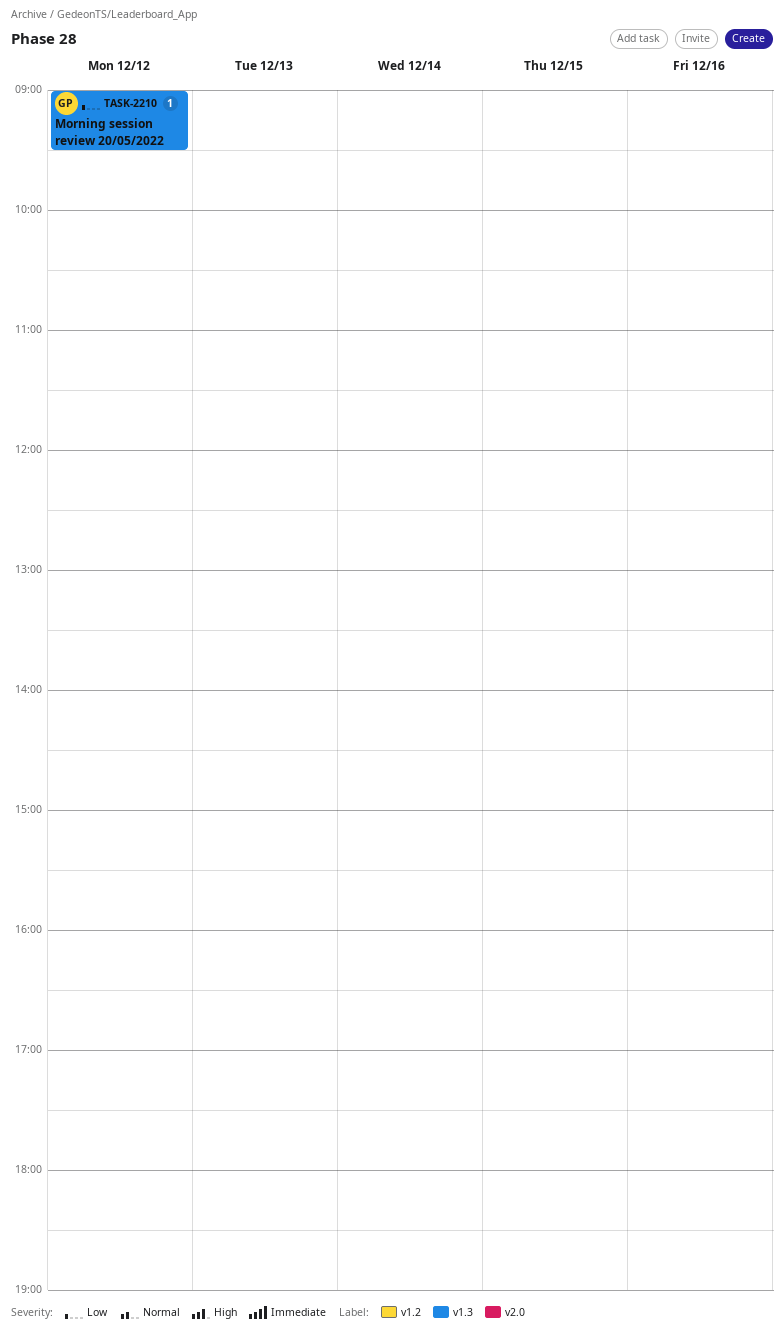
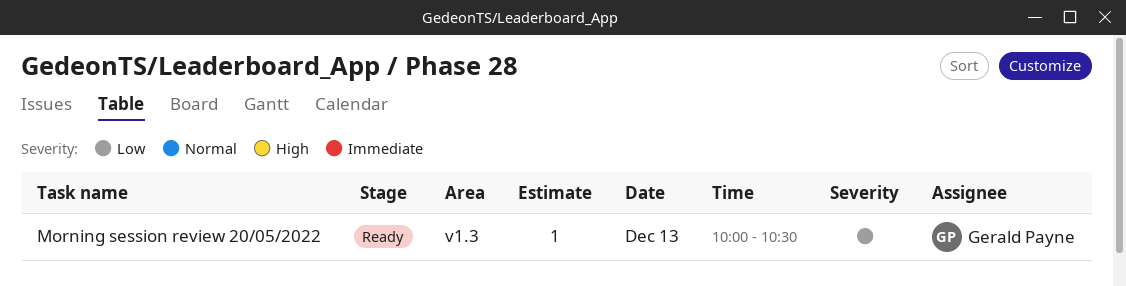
Morning session review 20/05/2022, day: Dec 12 -> Dec 13
Morning session review 20/05/2022, begins: 09:00 -> 10:00
Morning session review 20/05/2022, ends: 09:30 -> 10:30

